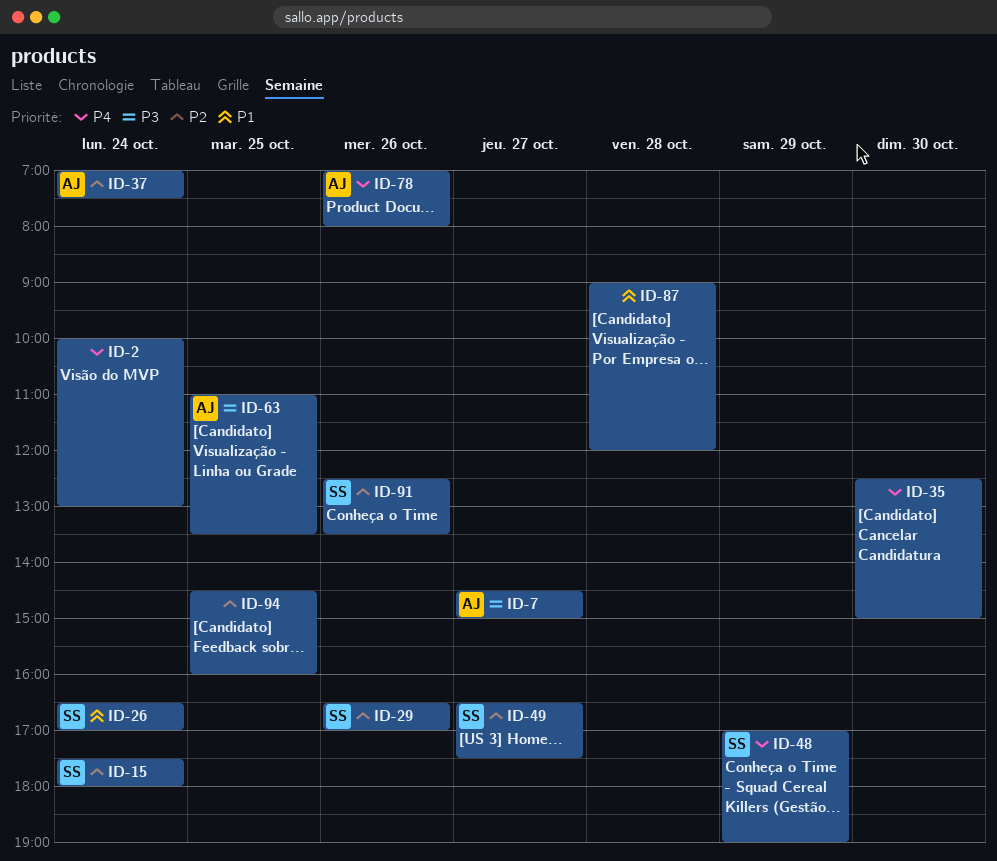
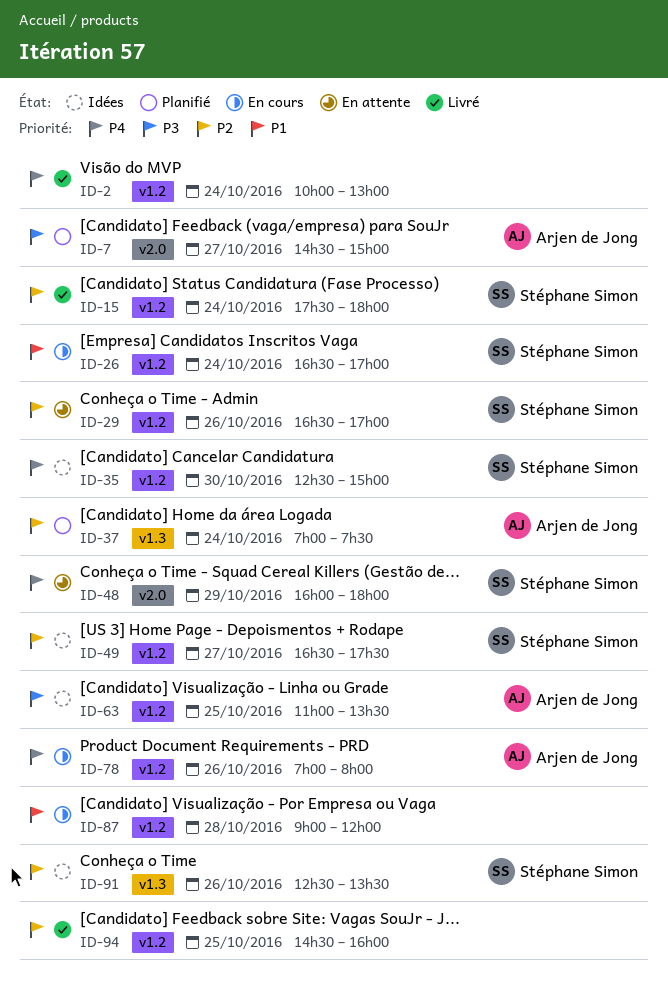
ID-35, owner: none -> Stéphane Simon
ID-48, begins: 17:00 -> 16:00
ID-48, ends: 19:00 -> 18:00

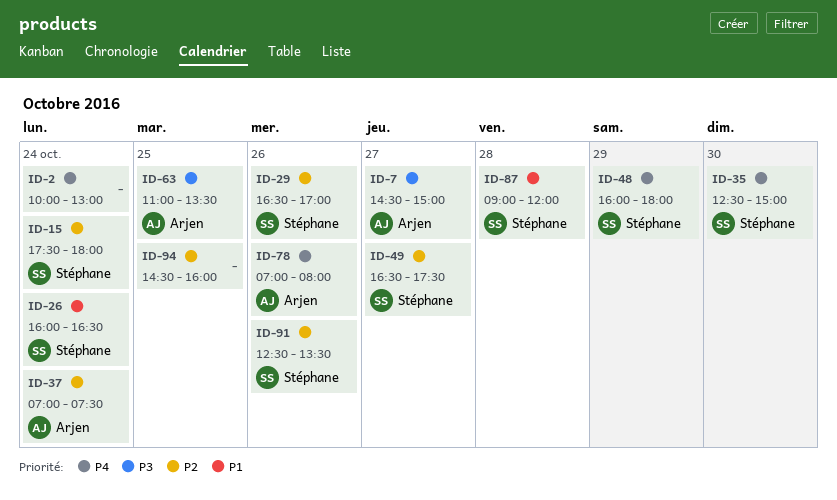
ID-26, begins: 16:30 -> 16:00
ID-26, ends: 17:00 -> 16:30
ID-87, owner: none -> Stéphane Simon

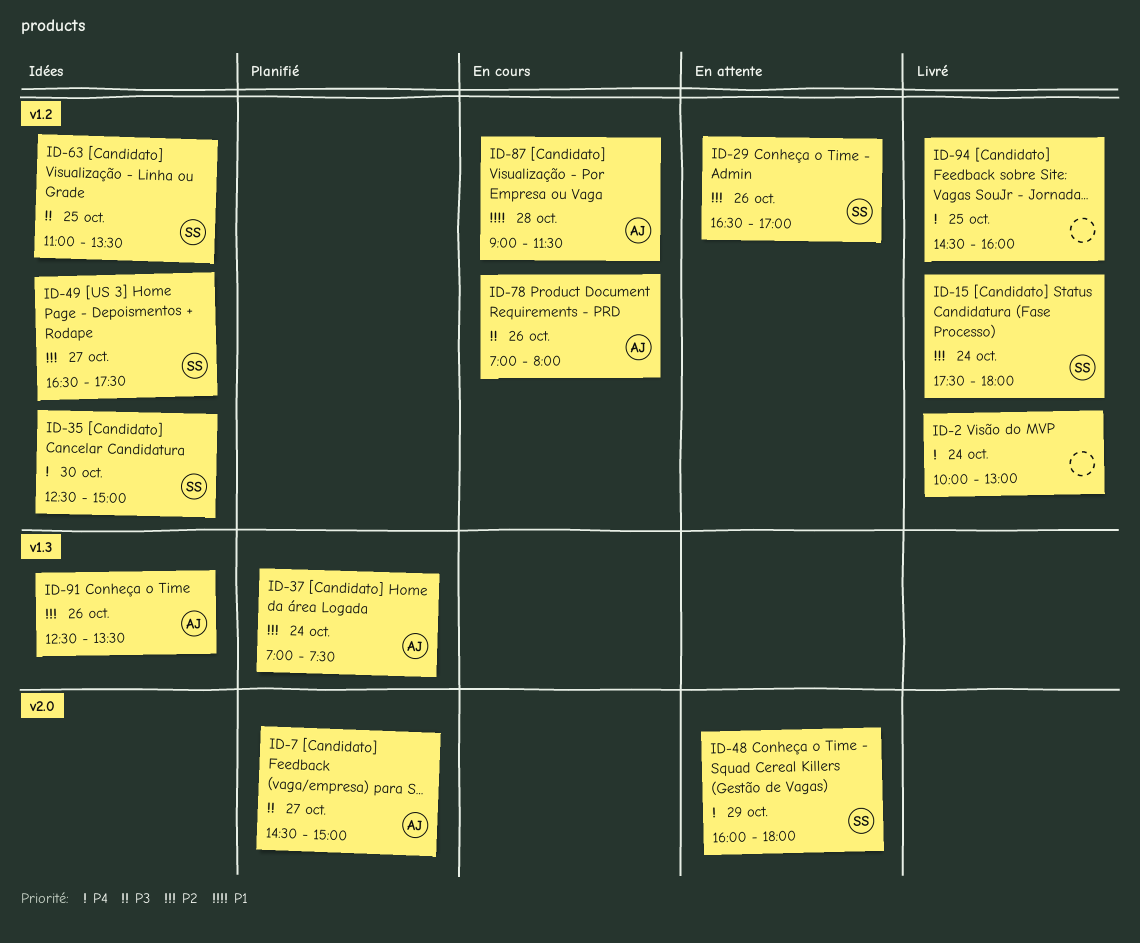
ID-26: present -> none
ID-63, owner: Arjen -> Stéphane
ID-78, priority: P4 -> P3
ID-87, owner: Stéphane -> Arjen
ID-87, ends: 12:00 -> 11:30
ID-91, owner: Stéphane -> Arjen
ID-94, priority: P2 -> P4

